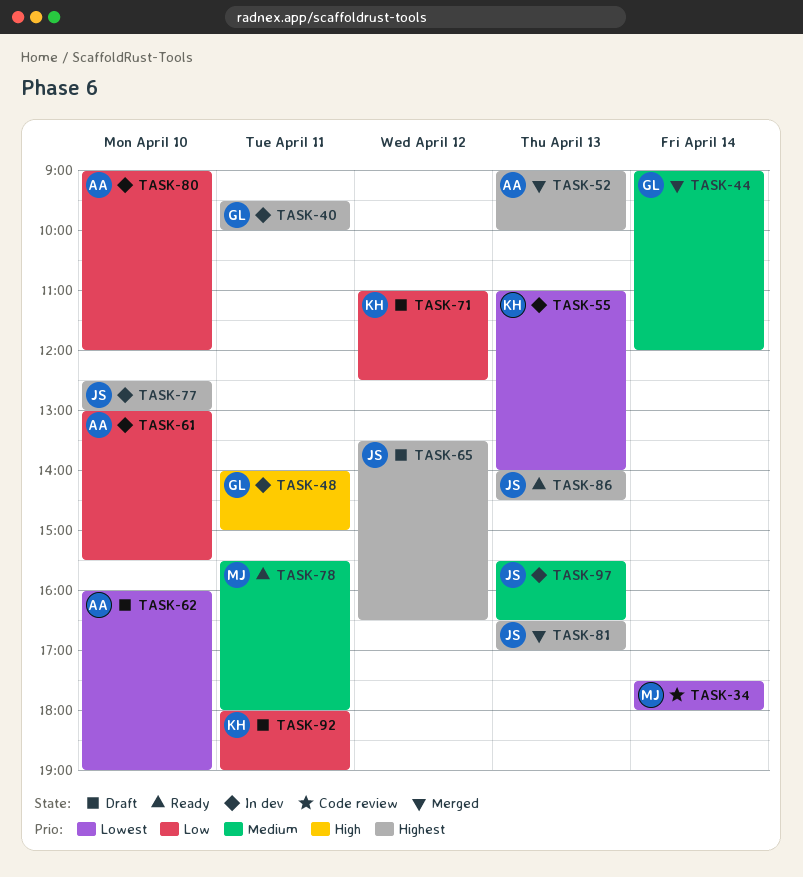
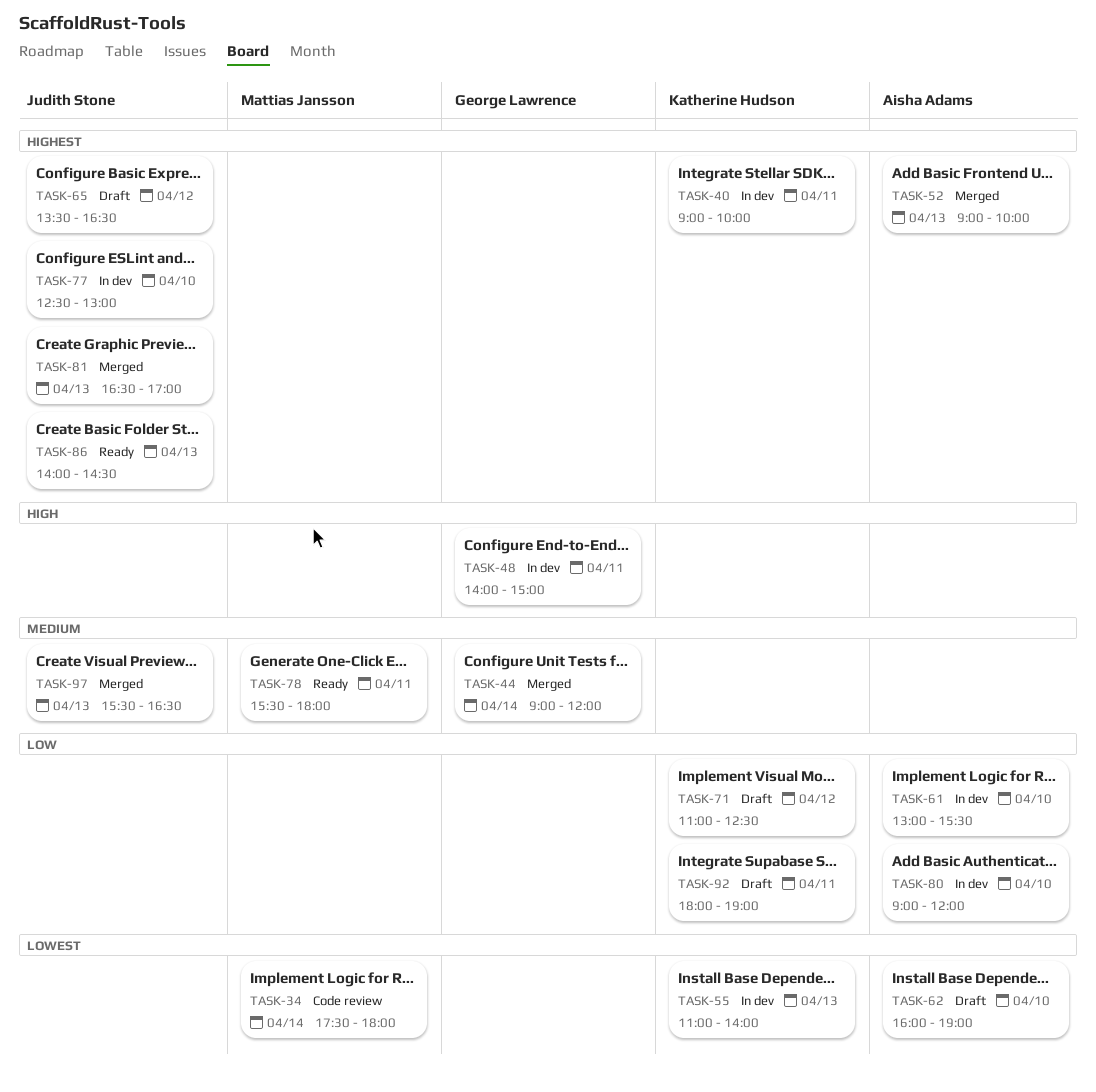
TASK-40, owner: George Lawrence -> Katherine Hudson
TASK-40, begins: 09:30 -> 09:00
TASK-97, status: In dev -> Merged

